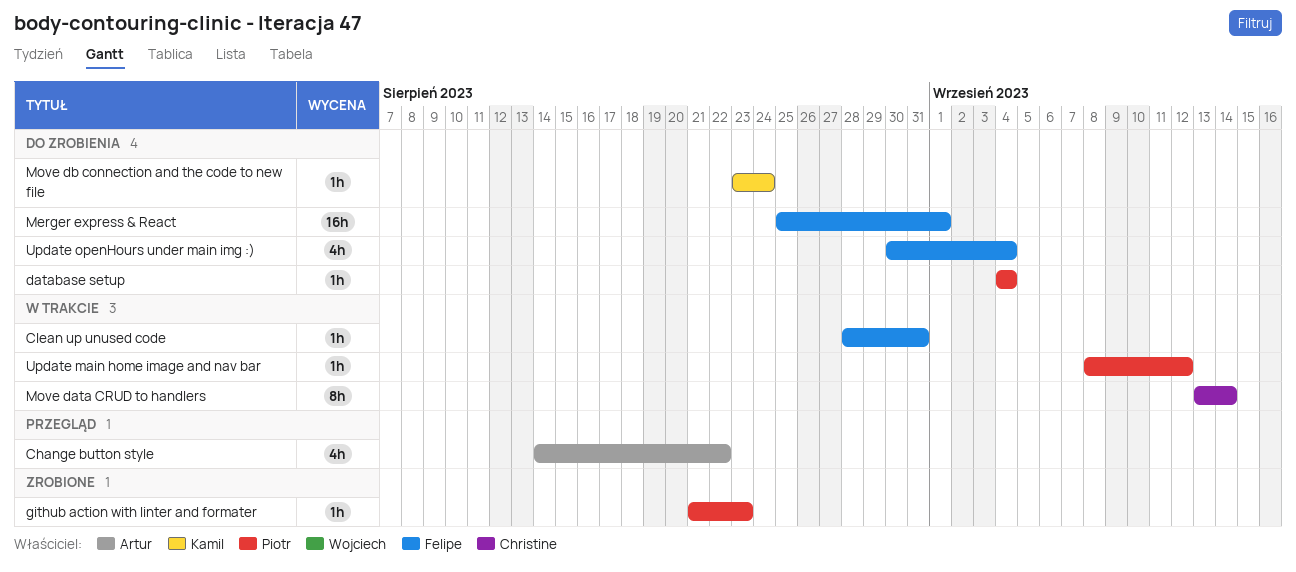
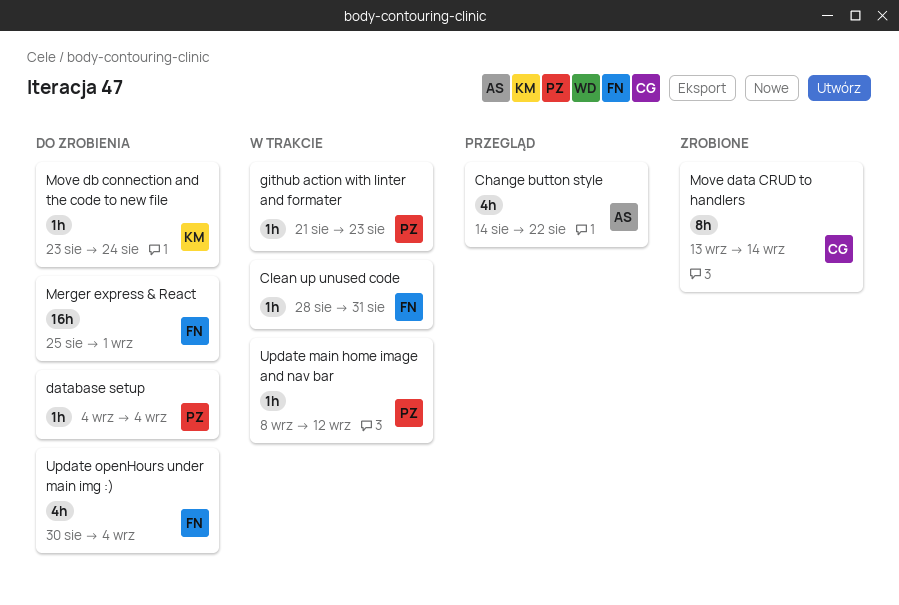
github action with linter and formater, status: Zrobione -> W trakcie
Move data CRUD to handlers, status: W trakcie -> Zrobione

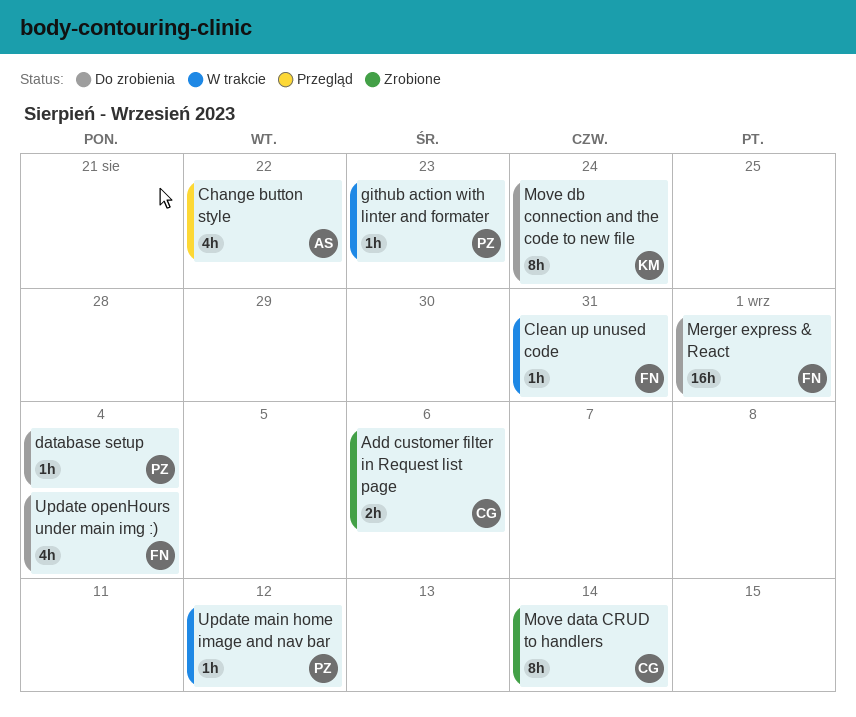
Add customer filter in Request list page: none -> present
Move db connection and the code to new file, estimate: 1h -> 8h

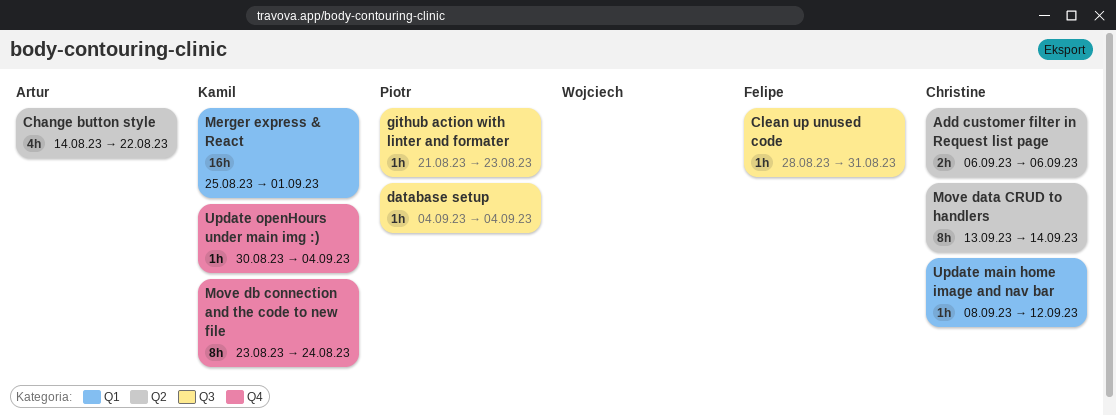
Merger express & React, owner: Felipe -> Kamil
Update main home image and nav bar, owner: Piotr -> Christine
Update openHours under main img :), owner: Felipe -> Kamil
Update openHours under main img :), estimate: 4h -> 1h

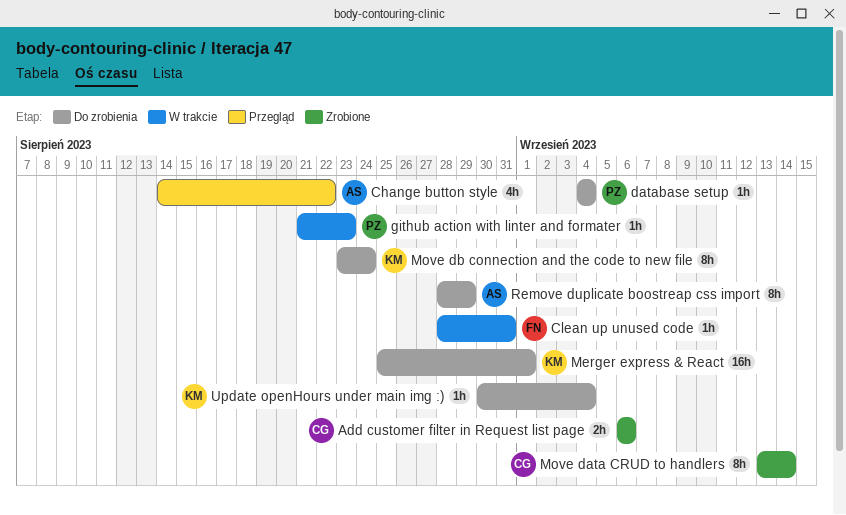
Remove duplicate boostreap css import: none -> present
Update main home image and nav bar: present -> none

